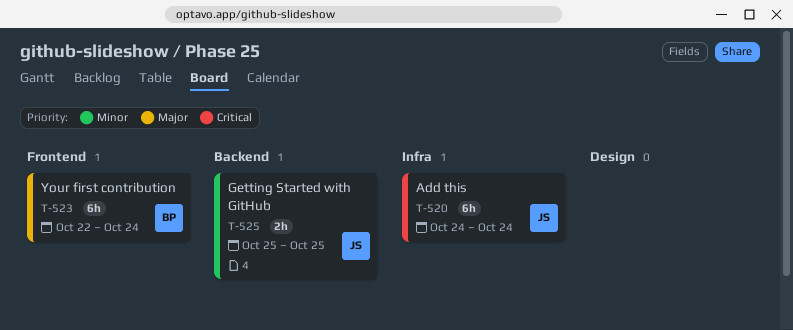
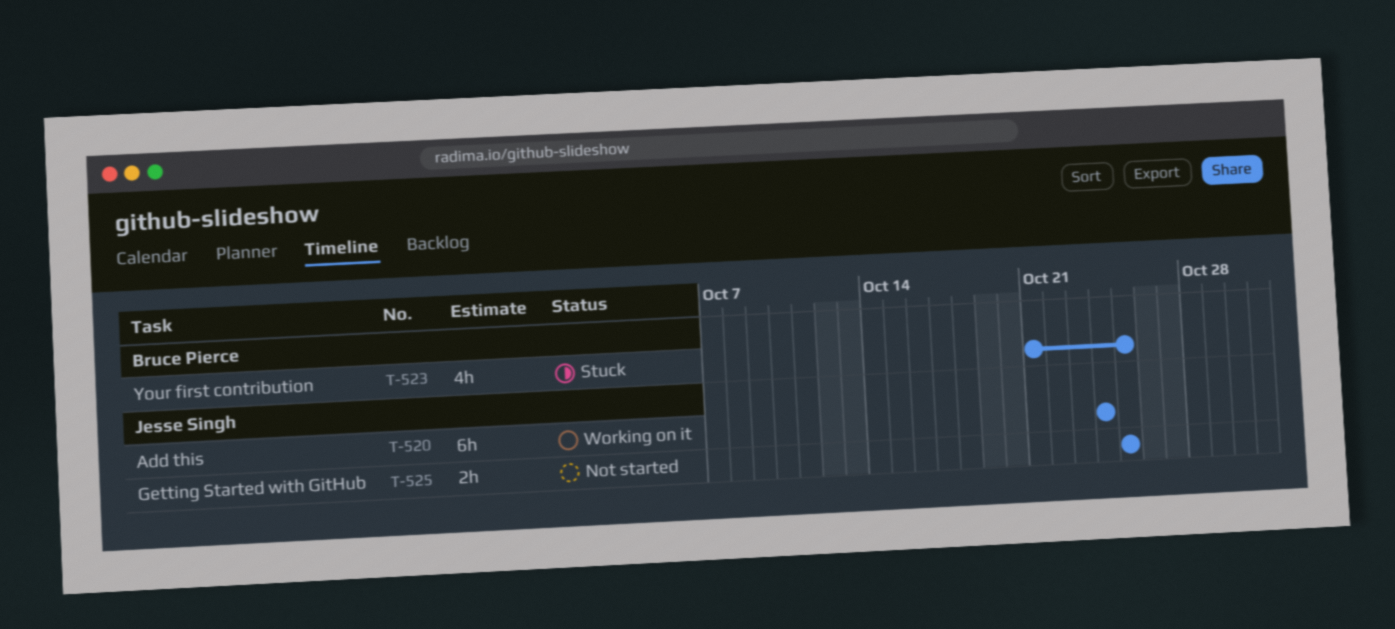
T-523, estimate: 6h -> 4h
T-523, start: Oct 22 -> Oct 21
T-523, due: Oct 24 -> Oct 25

